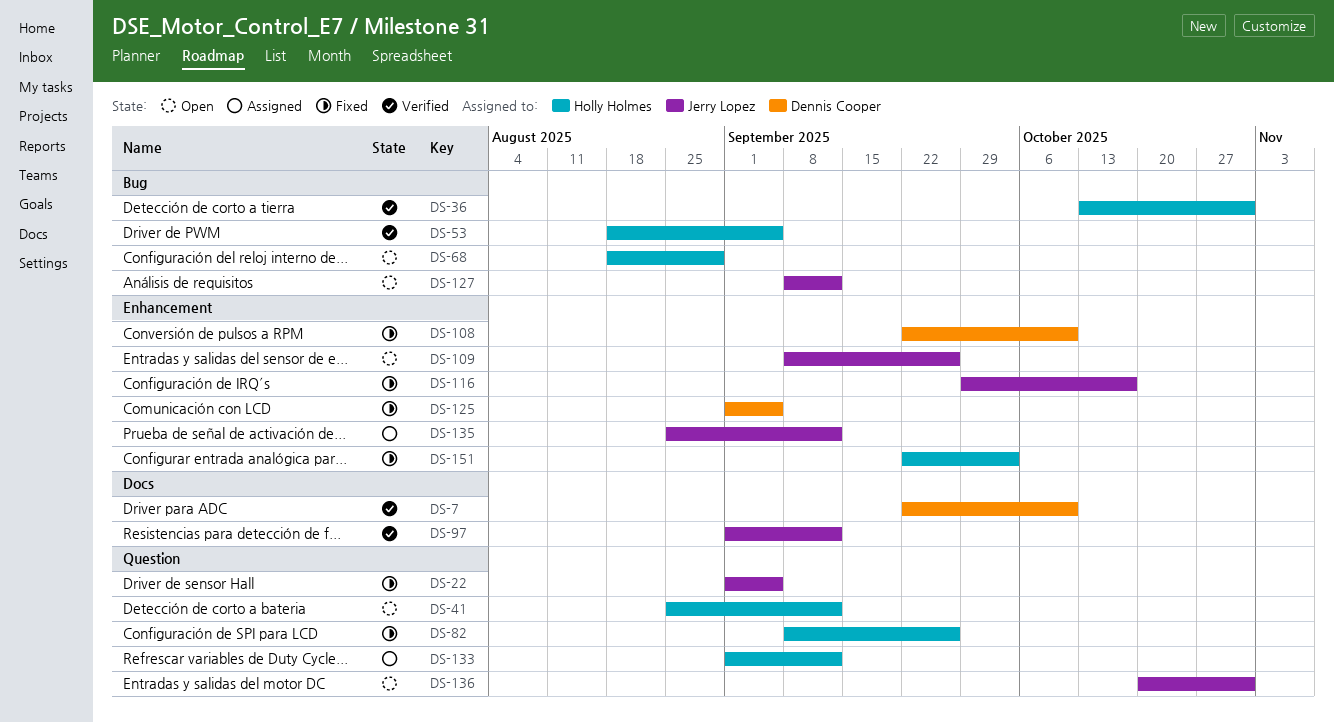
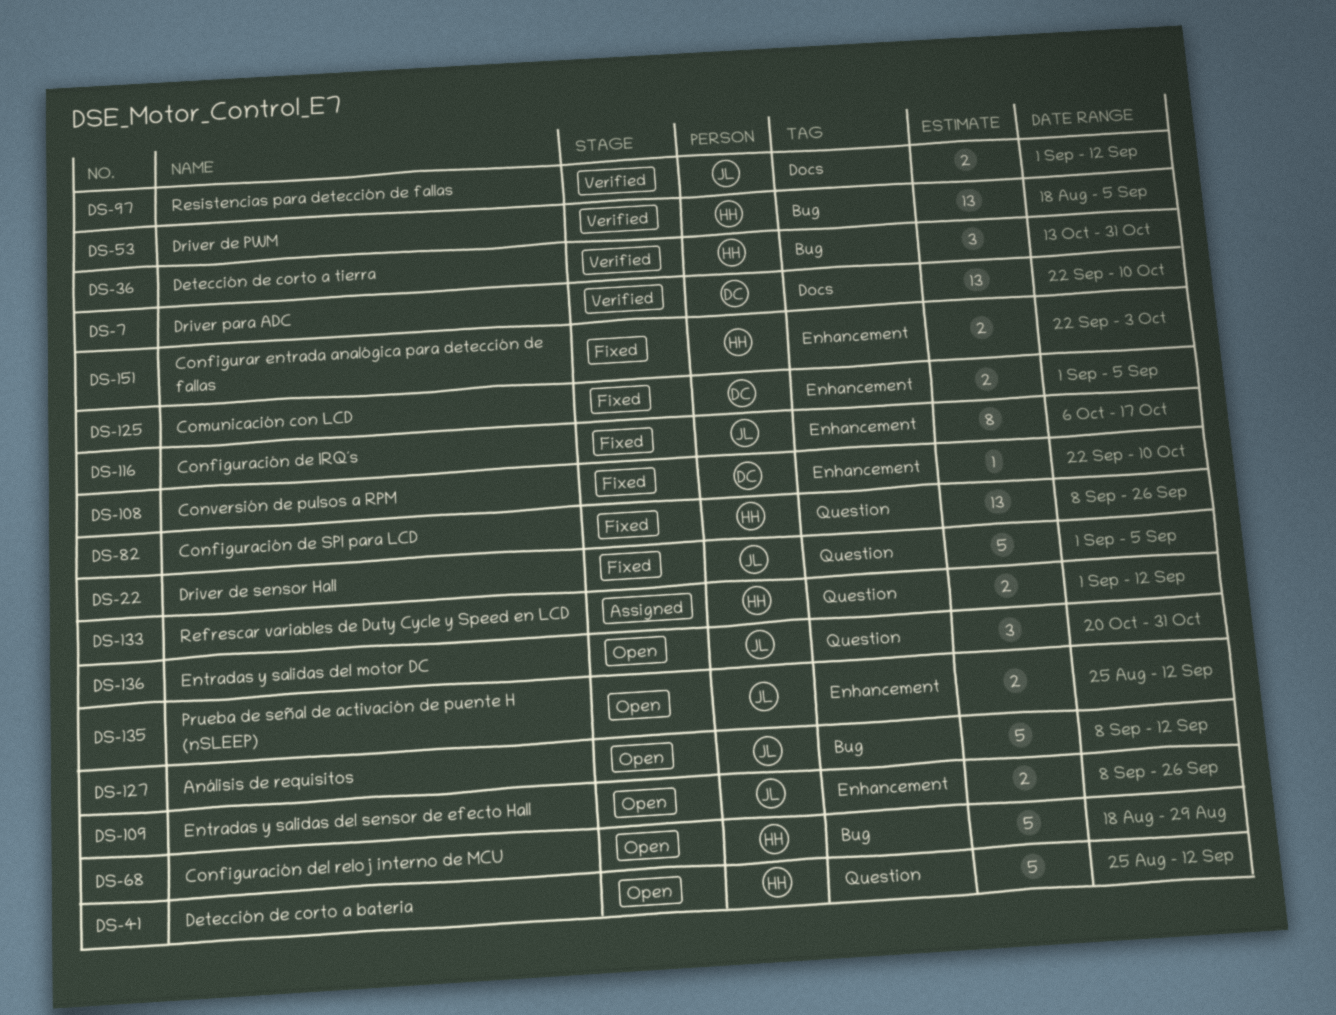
DS-116, start: Sep 29 -> Oct 6
DS-135, status: Assigned -> Open

